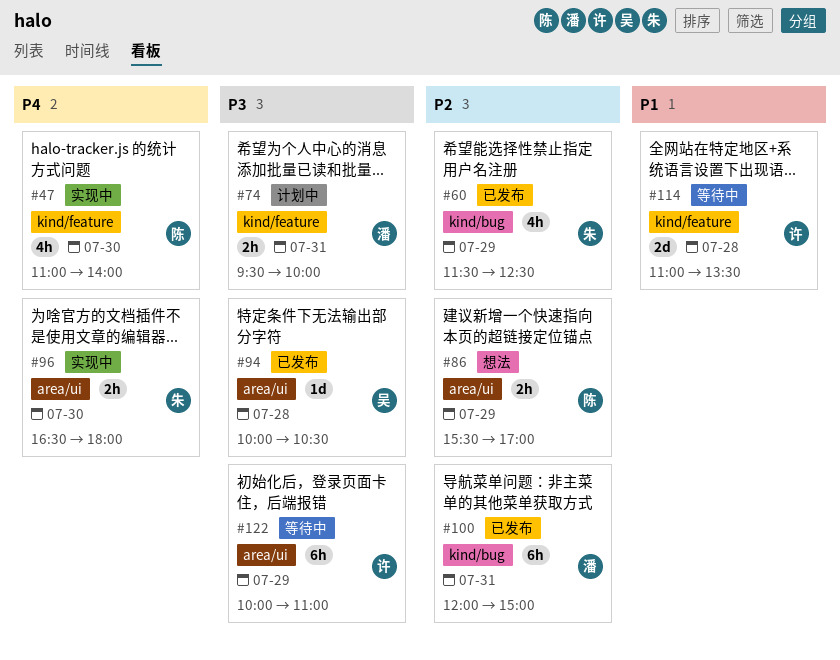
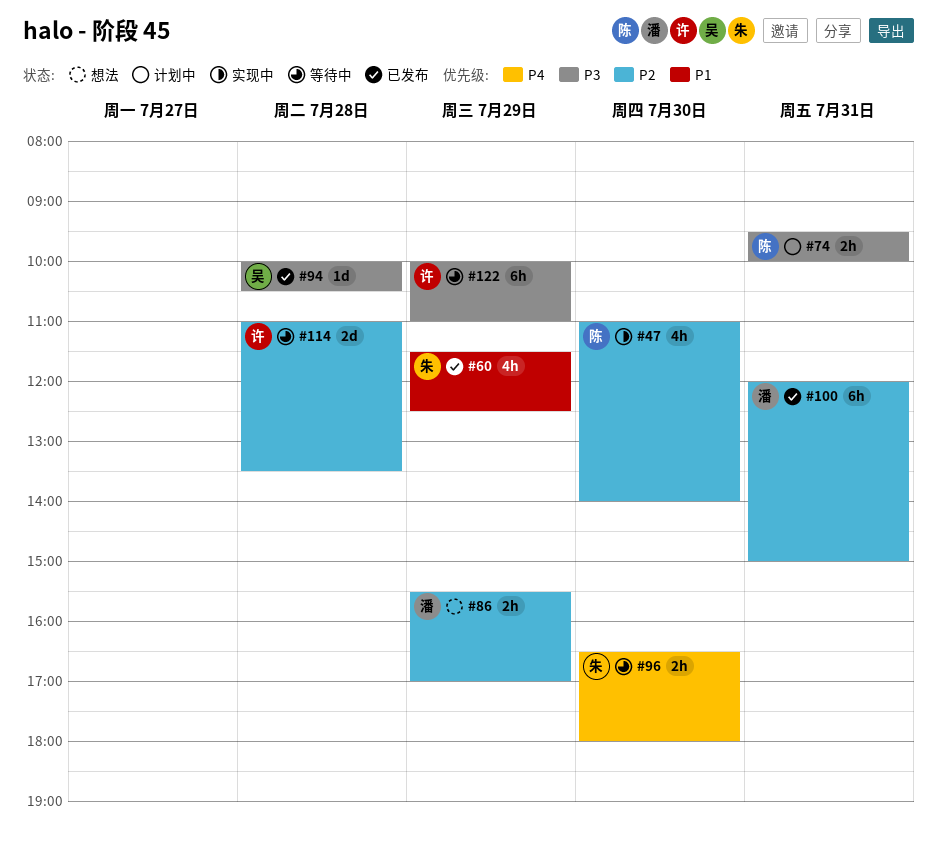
#47, priority: P4 -> P2
#60, priority: P2 -> P1
#74, owner: 潘 -> 陈
#86, owner: 陈 -> 潘
#96, status: 实现中 -> 等待中
#114, priority: P1 -> P2

